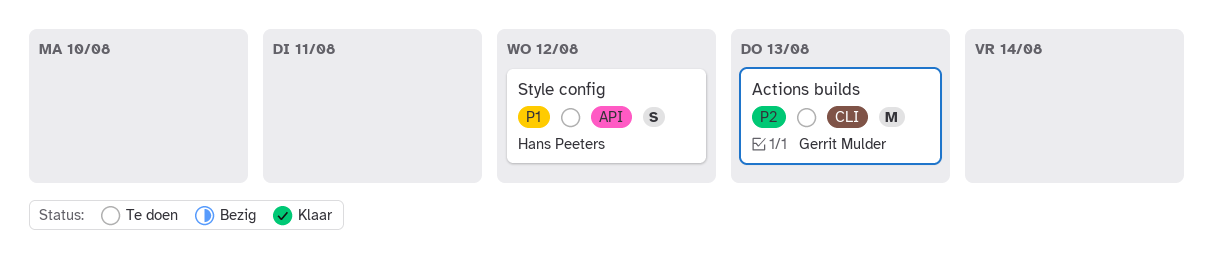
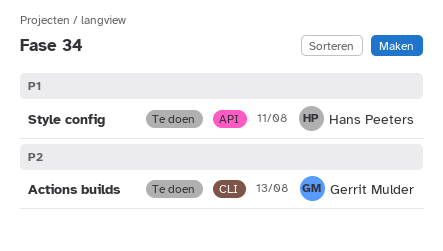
Style config, due: Aug 12 -> Aug 11

